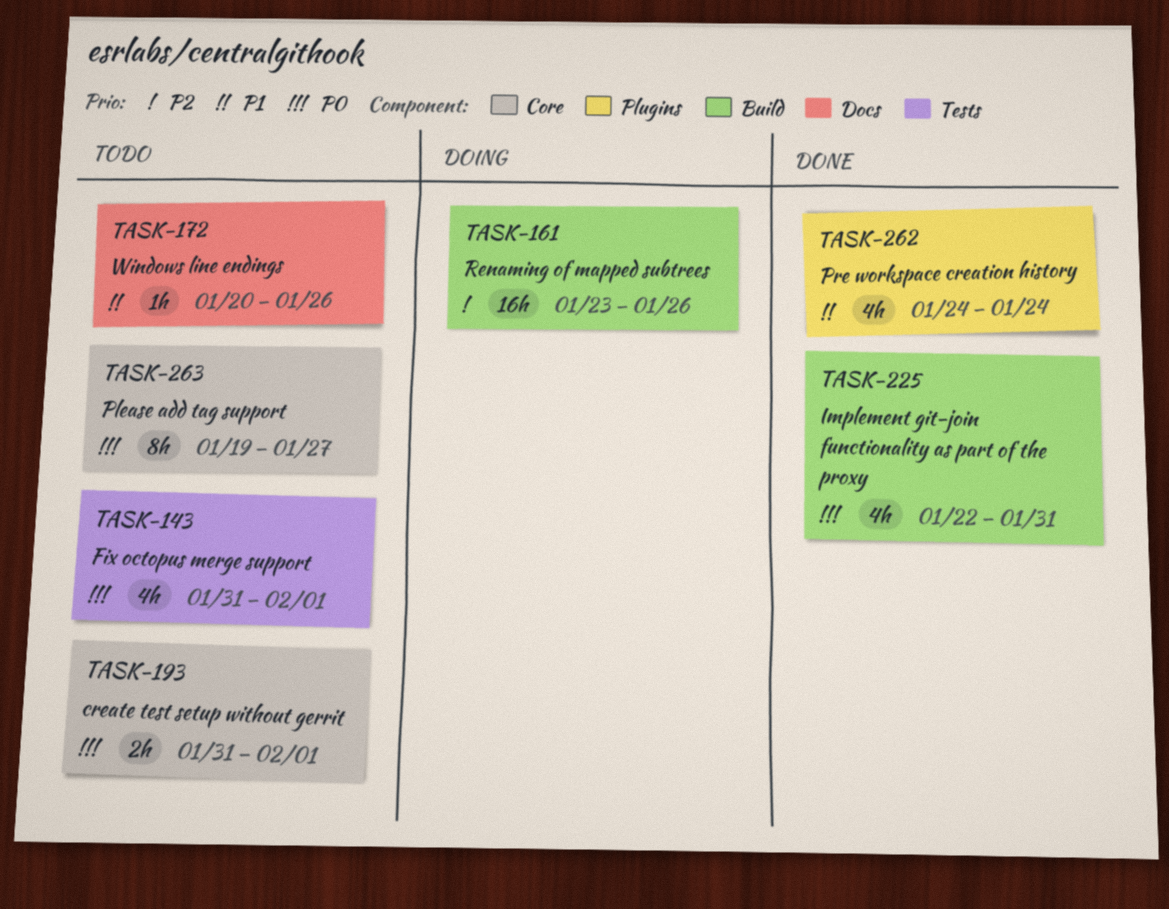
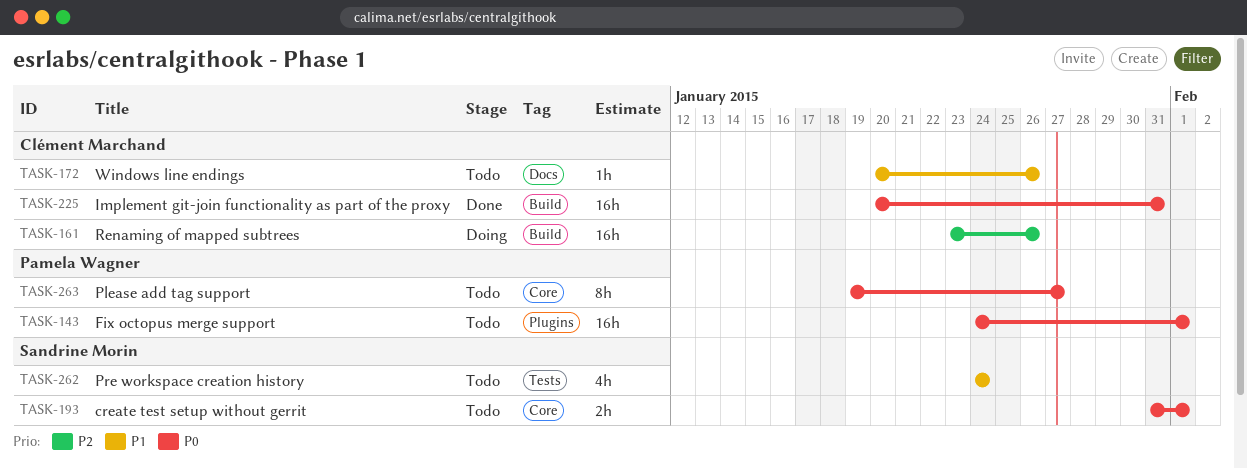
TASK-143, label: Tests -> Plugins
TASK-143, estimate: 4h -> 16h
TASK-143, start: Jan 31 -> Jan 24
TASK-225, estimate: 4h -> 16h
TASK-225, start: Jan 22 -> Jan 20
TASK-262, status: Done -> Todo
TASK-262, label: Plugins -> Tests

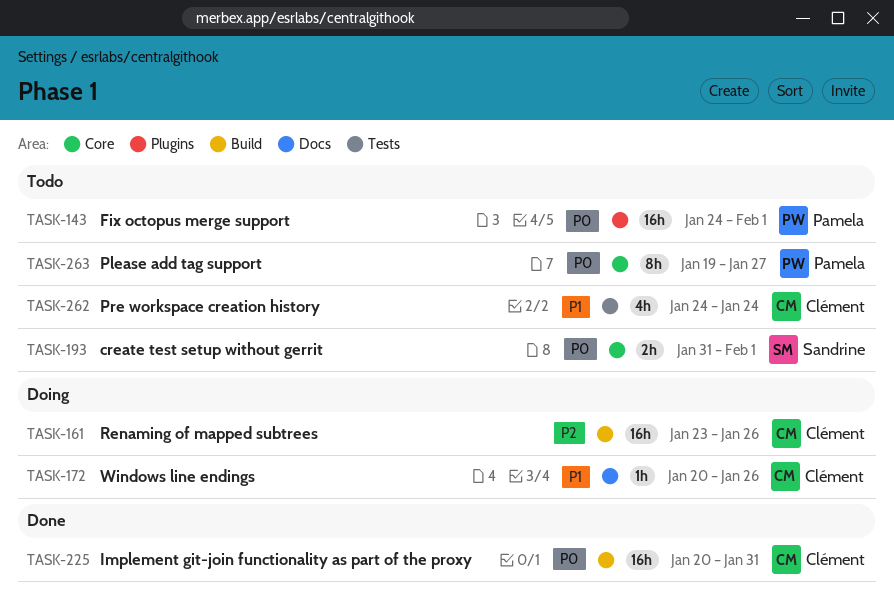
TASK-172, status: Todo -> Doing
TASK-262, owner: Sandrine Morin -> Clément Marchand

